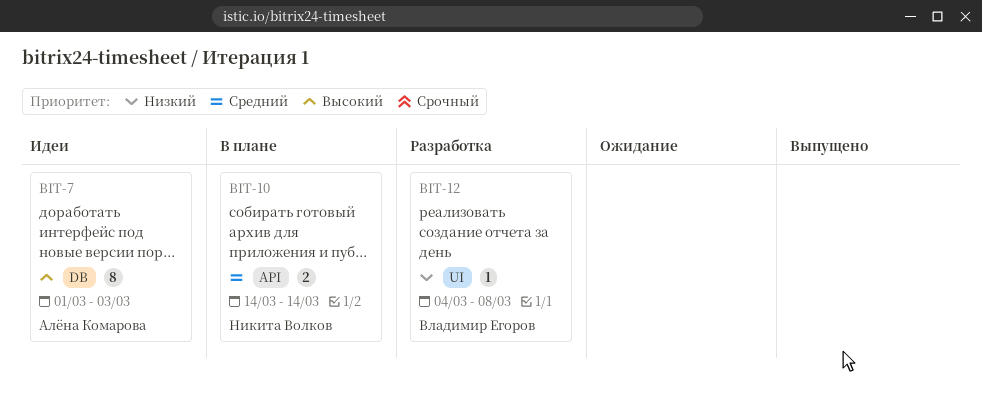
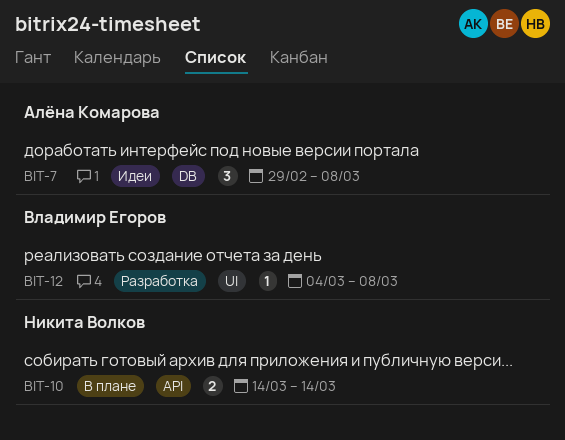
BIT-7, estimate: 8 -> 3
BIT-7, start: Mar 1 -> Feb 29
BIT-7, due: Mar 3 -> Mar 8

